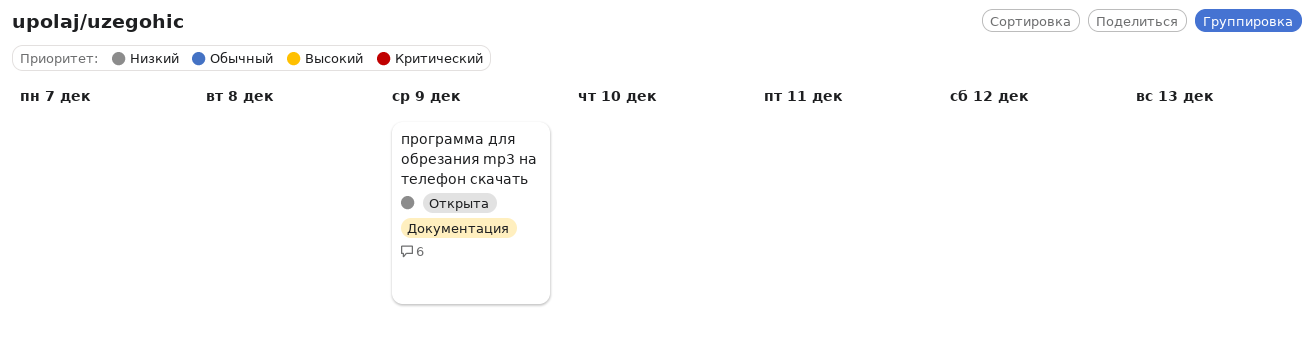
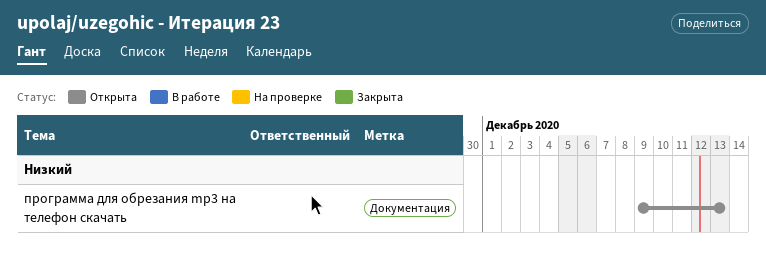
программа для обрезания mp3 на телефон скачать, due: Dec 9 -> Dec 13

